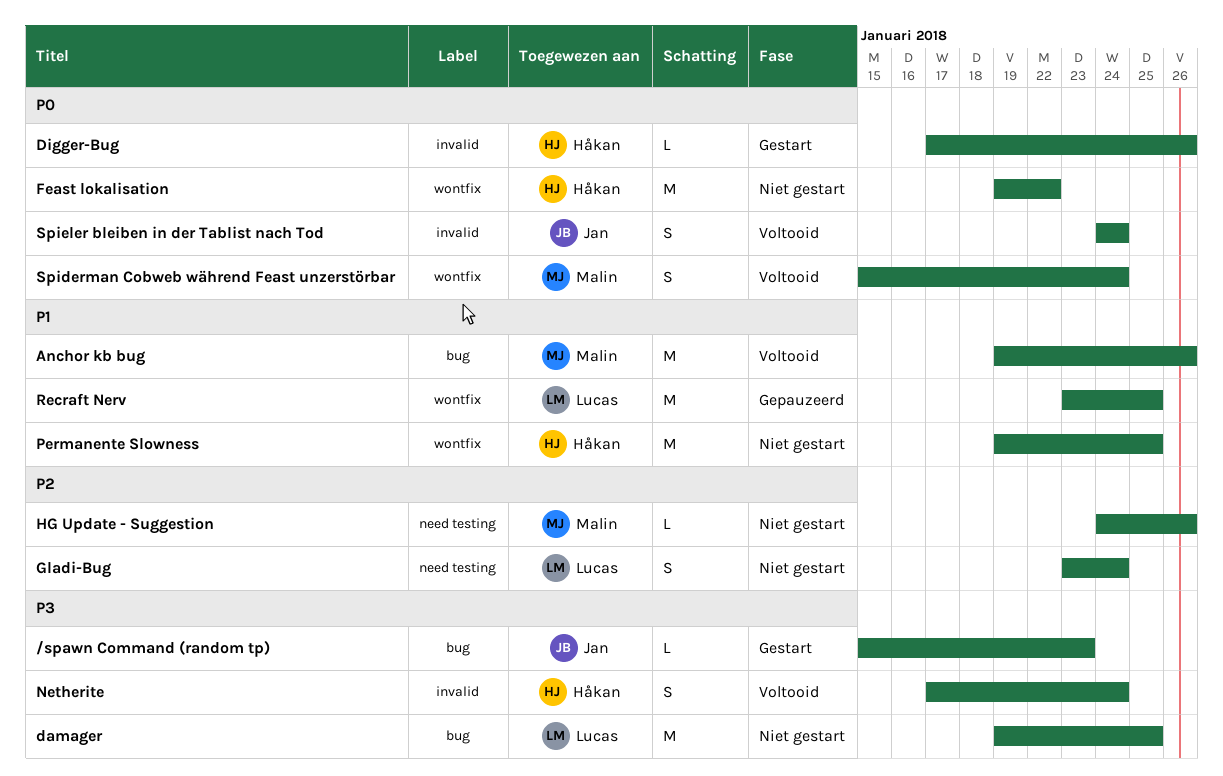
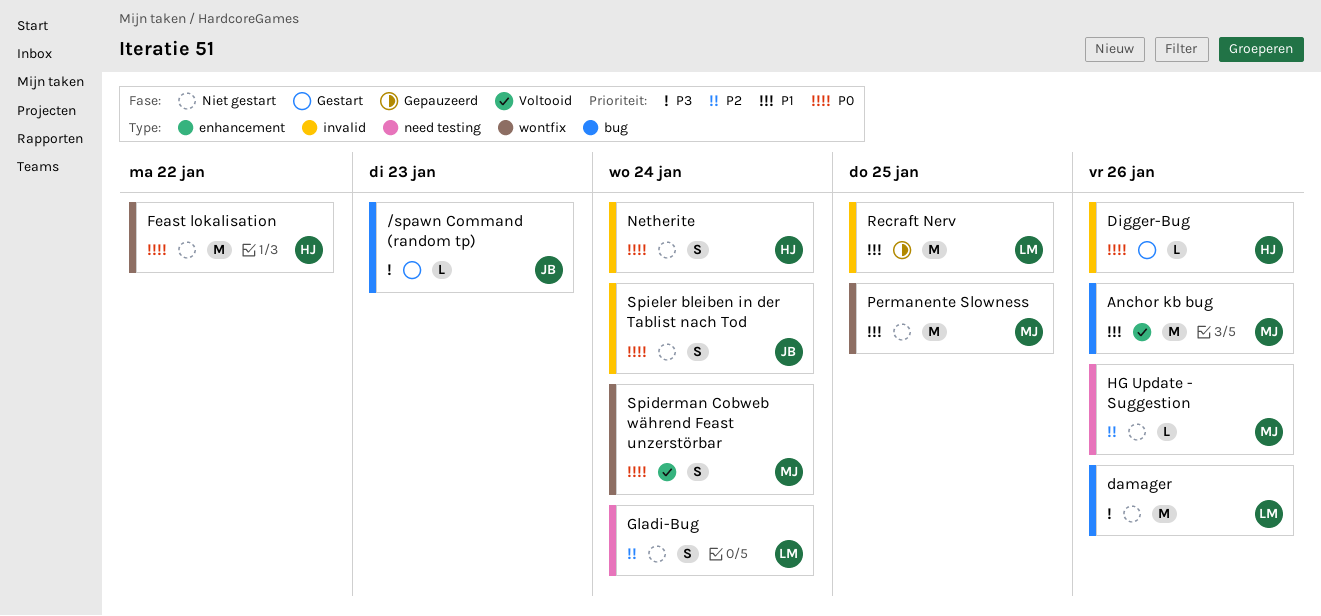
damager, due: Jan 25 -> Jan 26
Netherite, status: Voltooid -> Niet gestart
Netherite, priority: P3 -> P0
Permanente Slowness, owner: Håkan -> Malin
Recraft Nerv, label: wontfix -> invalid
Spieler bleiben in der Tablist nach Tod, status: Voltooid -> Niet gestart

